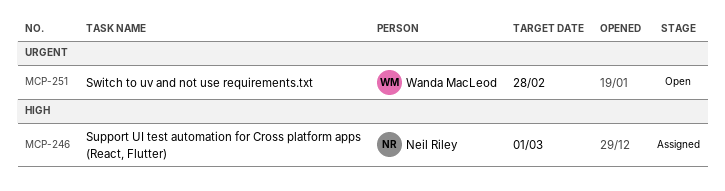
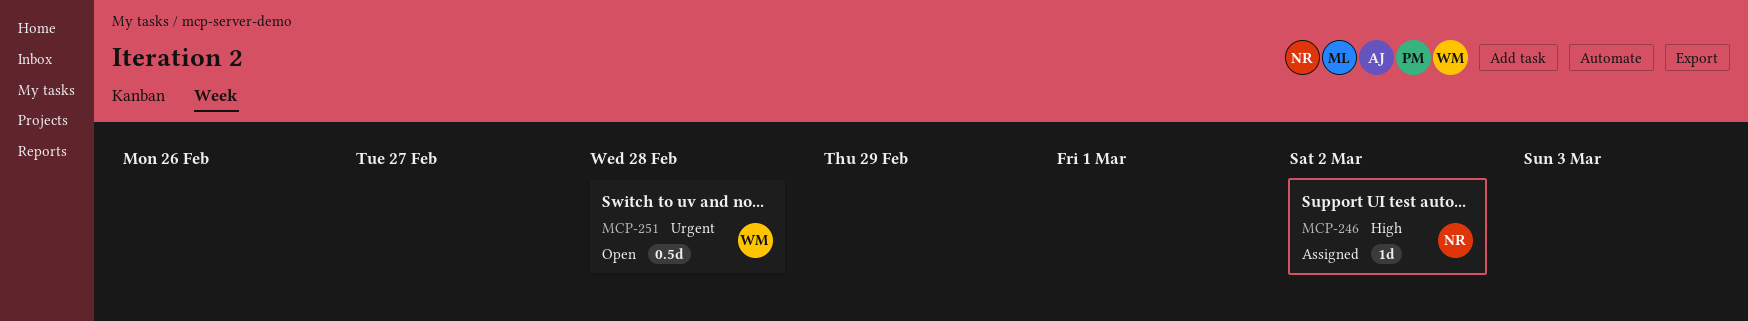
MCP-246, due: Mar 1 -> Mar 2

